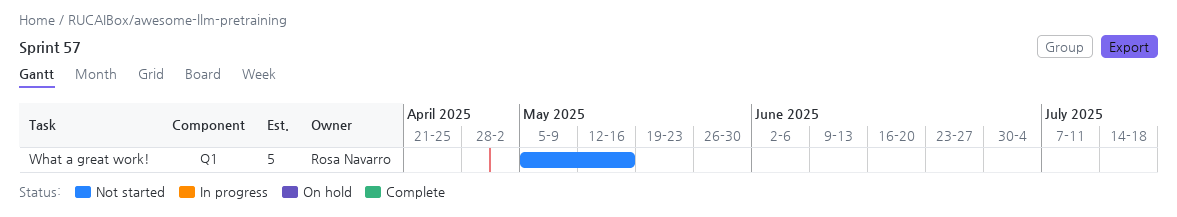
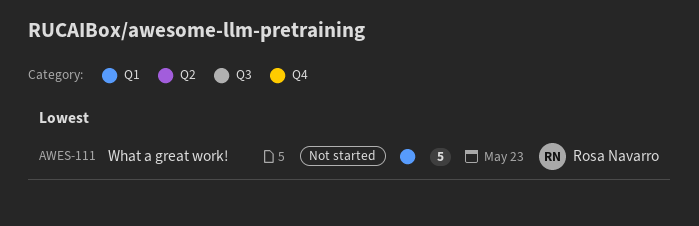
What a great work!, due: May 16 -> May 23

